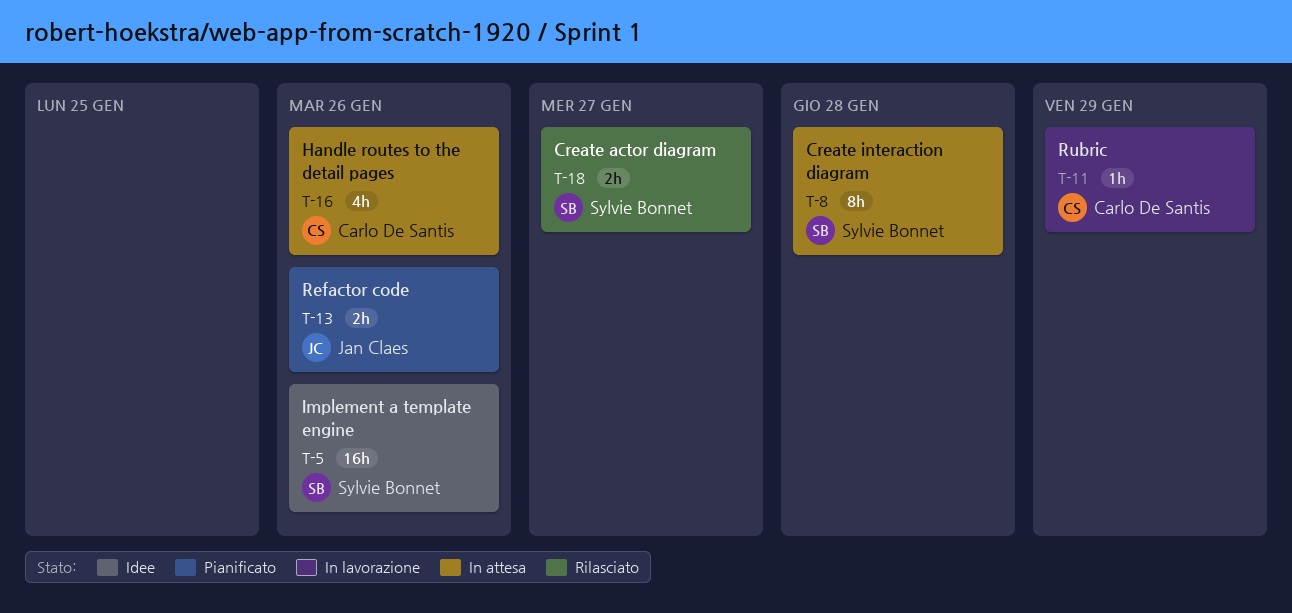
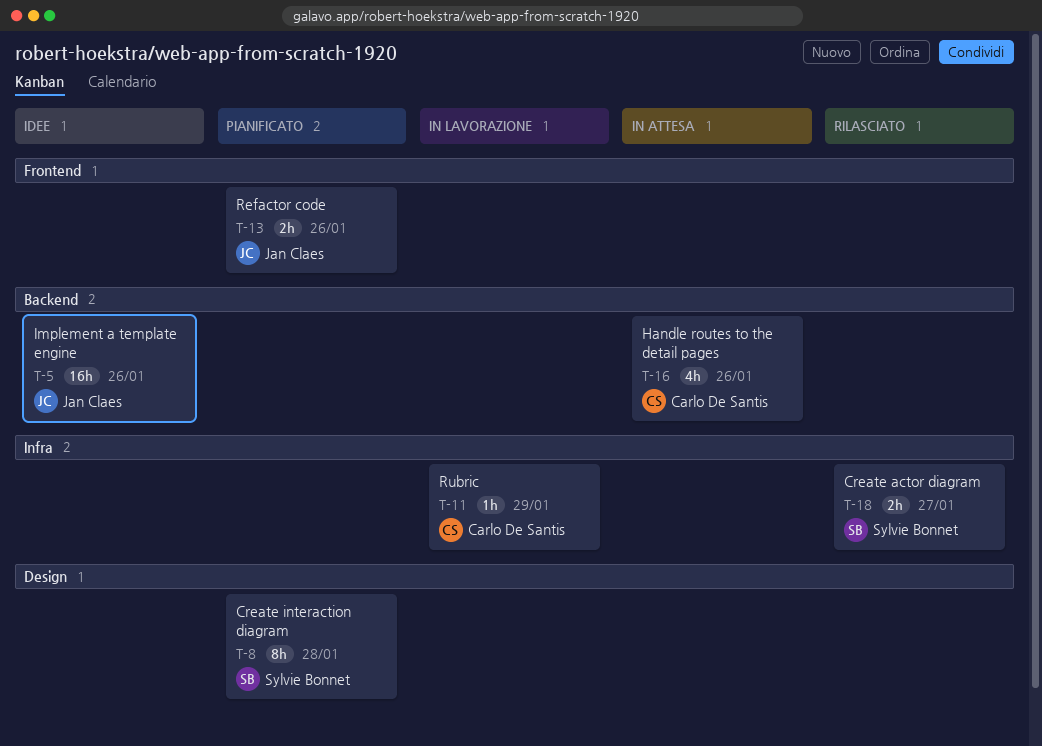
T-5, owner: Sylvie Bonnet -> Jan Claes
T-8, status: In attesa -> Pianificato

